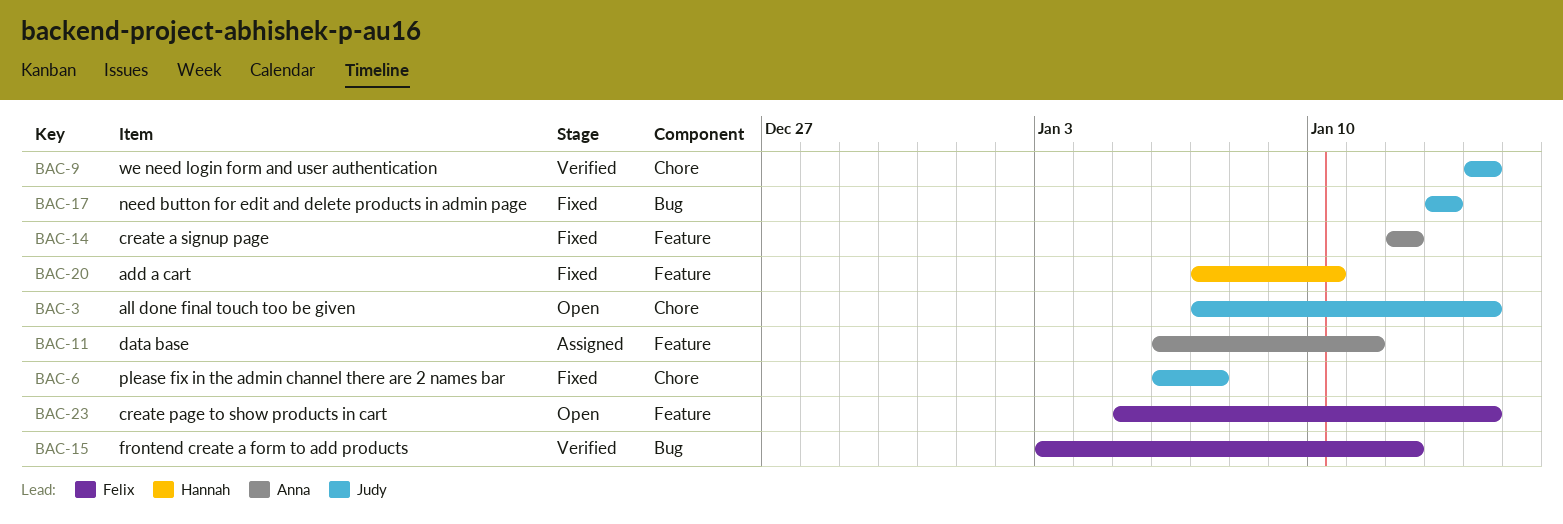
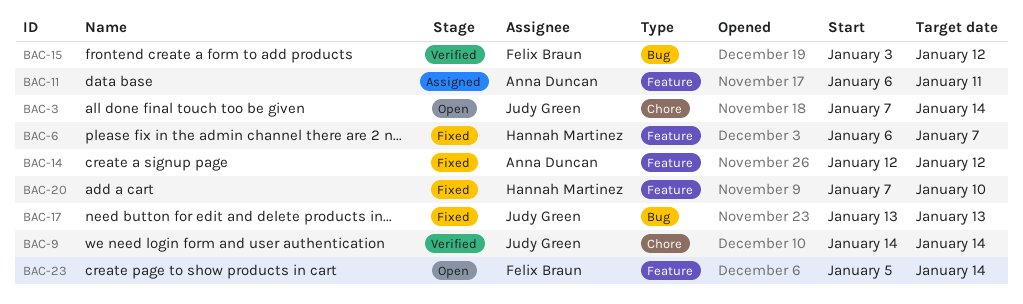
BAC-6, owner: Judy Green -> Hannah Martinez
BAC-6, label: Chore -> Feature

